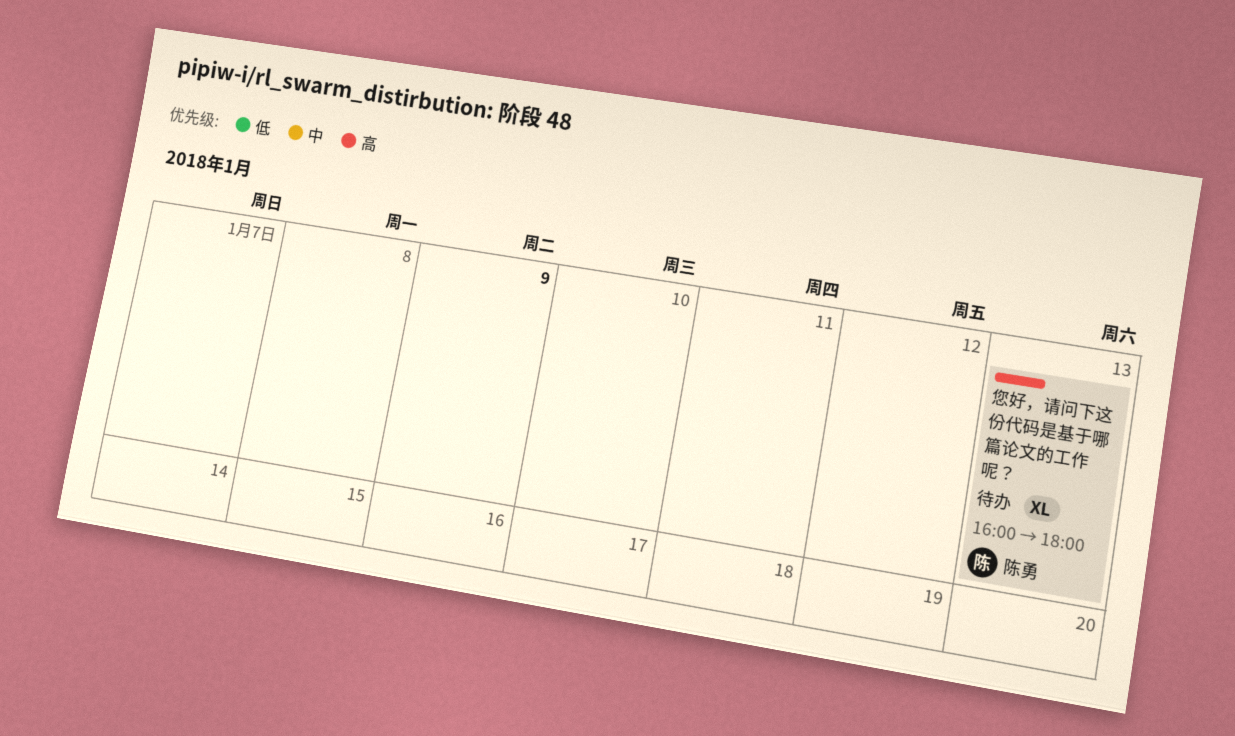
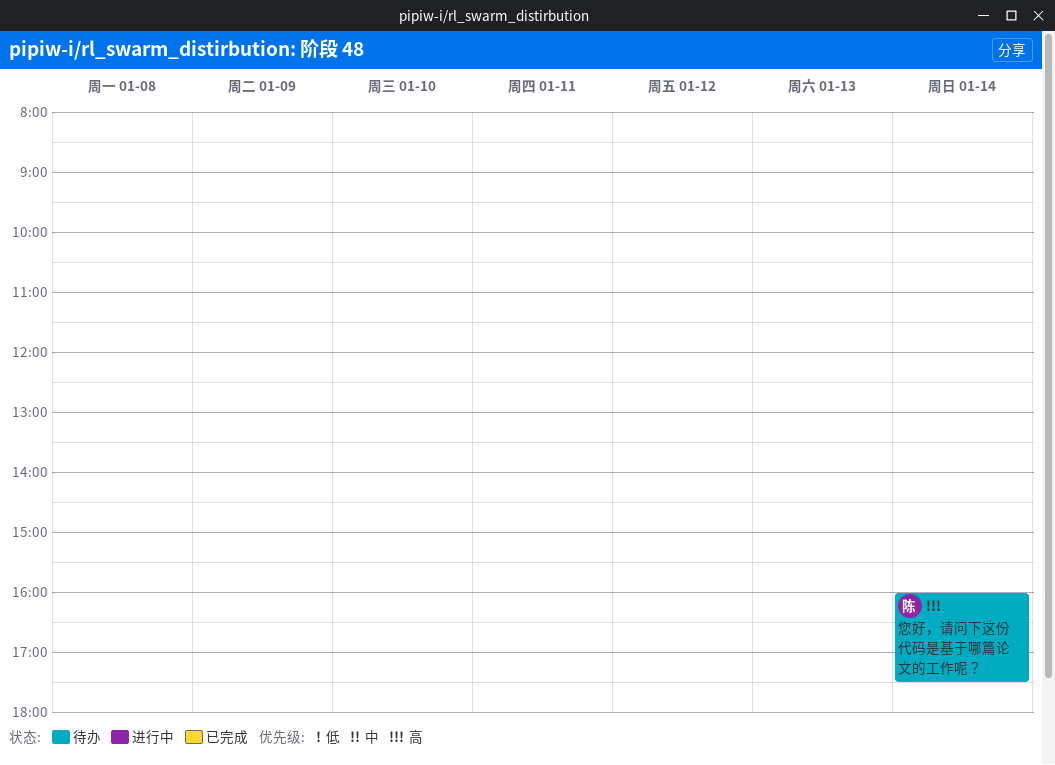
您好，请问下这份代码是基于哪篇论文的工作呢？, day: Jan 13 -> Jan 14
您好，请问下这份代码是基于哪篇论文的工作呢？, ends: 18:00 -> 17:30

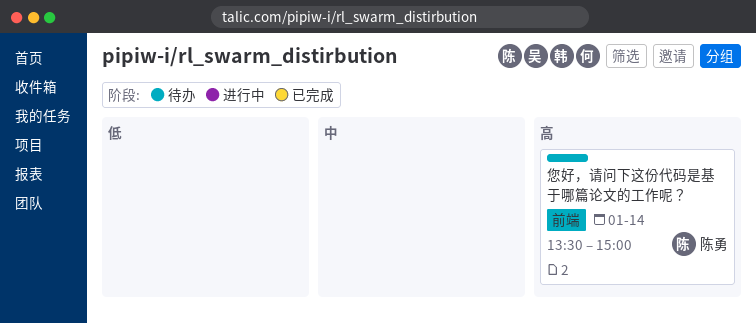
您好，请问下这份代码是基于哪篇论文的工作呢？, begins: 16:00 -> 13:30
您好，请问下这份代码是基于哪篇论文的工作呢？, ends: 17:30 -> 15:00

